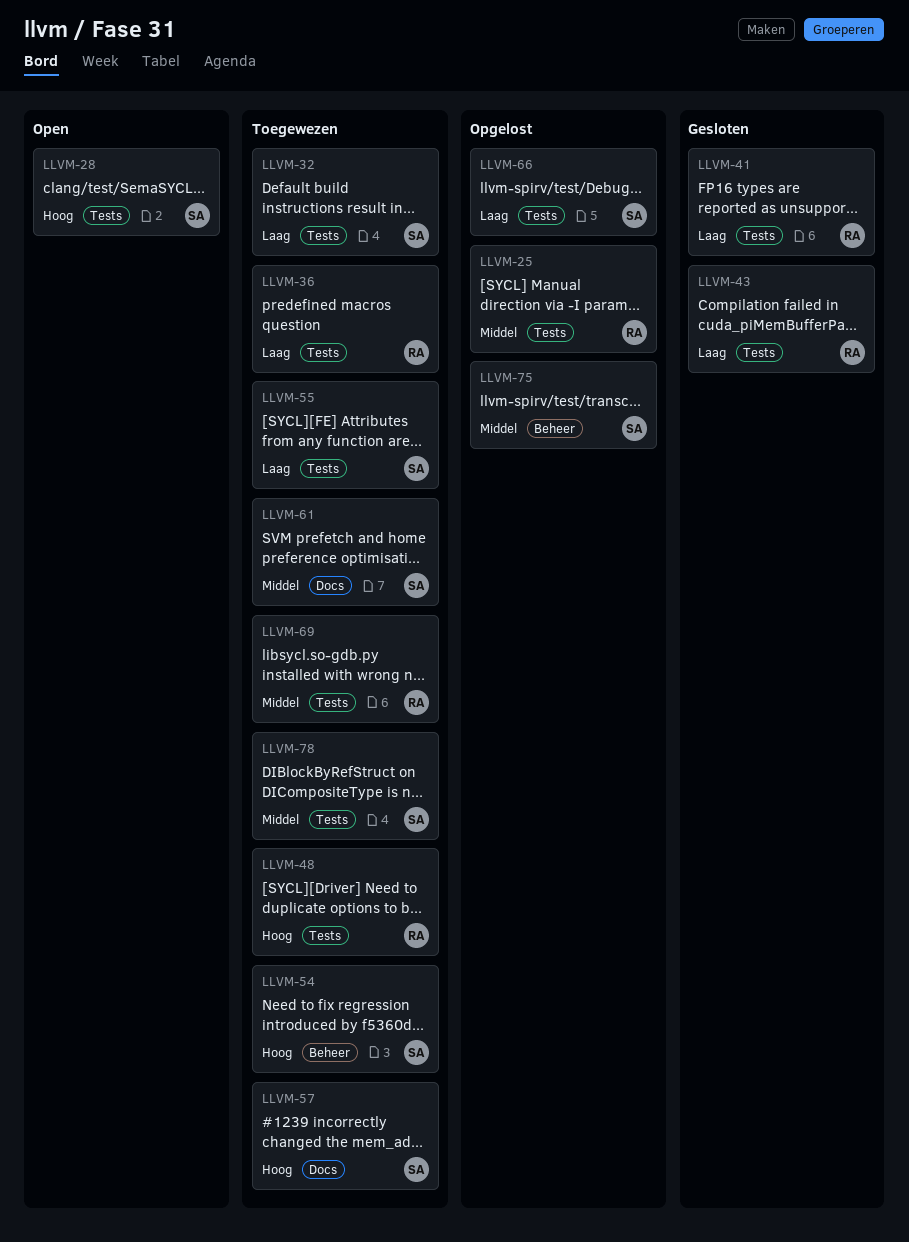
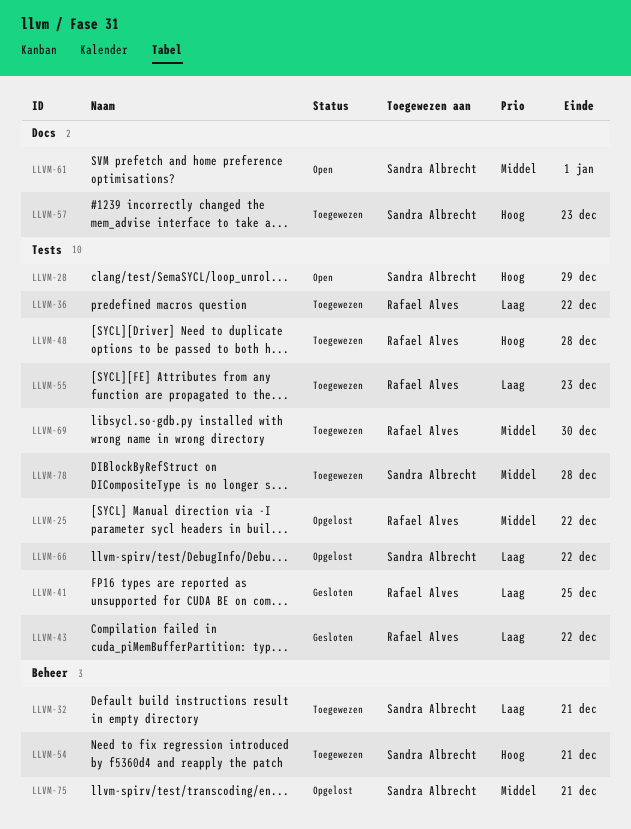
LLVM-32, label: Tests -> Beheer
LLVM-55, owner: Sandra Albrecht -> Rafael Alves
LLVM-61, status: Toegewezen -> Open

